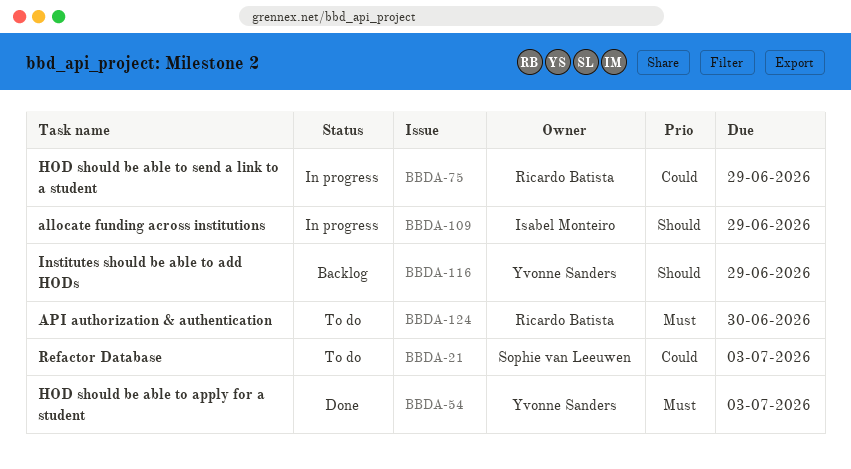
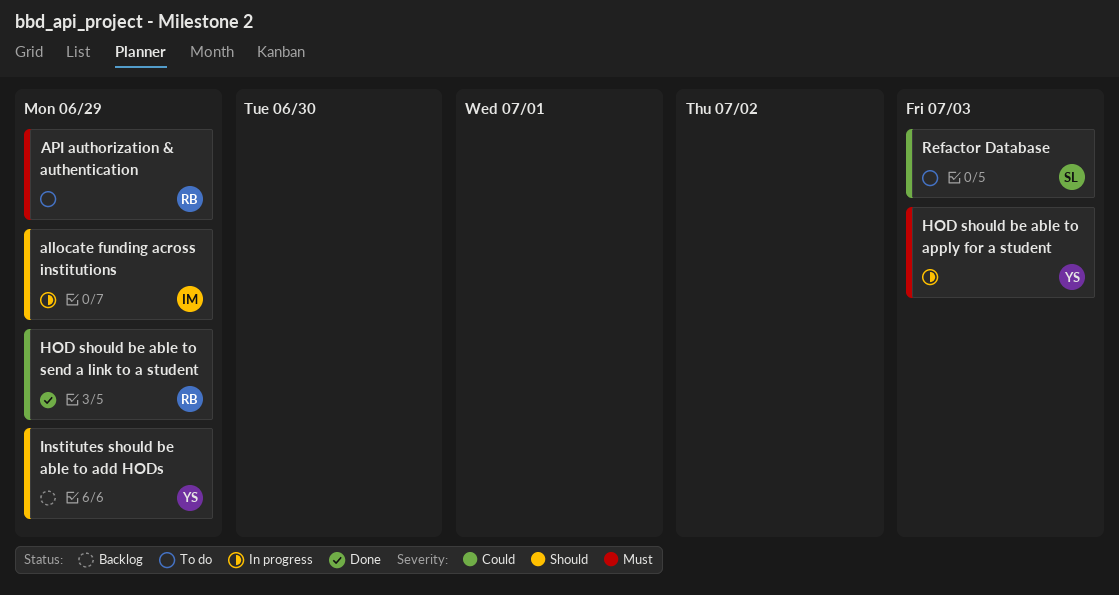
API authorization & authentication, due: Jun 30 -> Jun 29
HOD should be able to apply for a student, status: Done -> In progress
HOD should be able to send a link to a student, status: In progress -> Done

